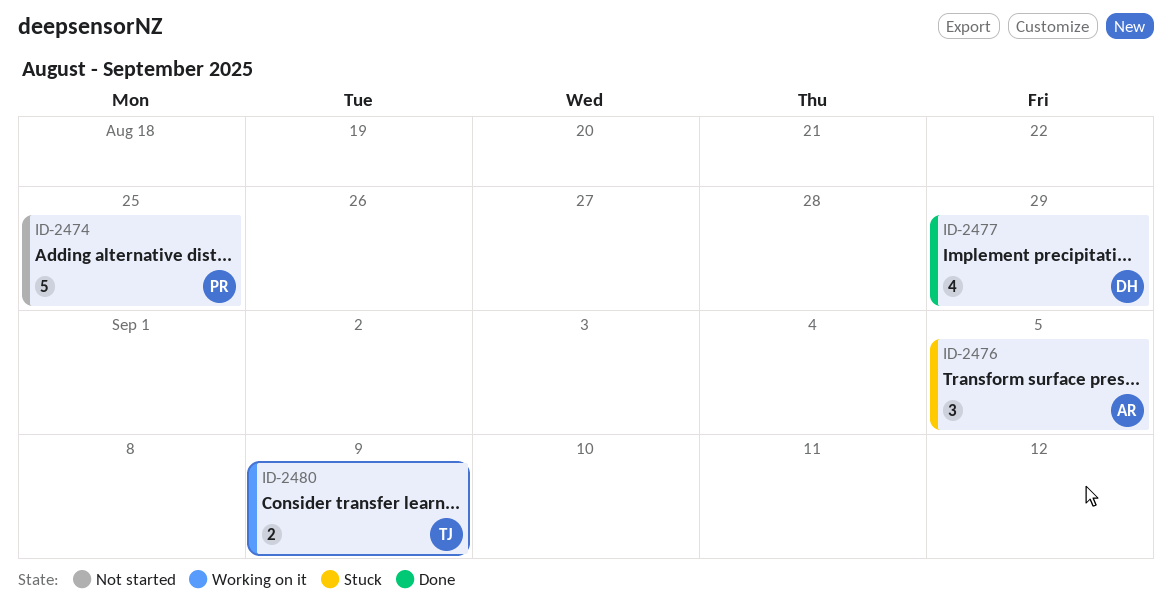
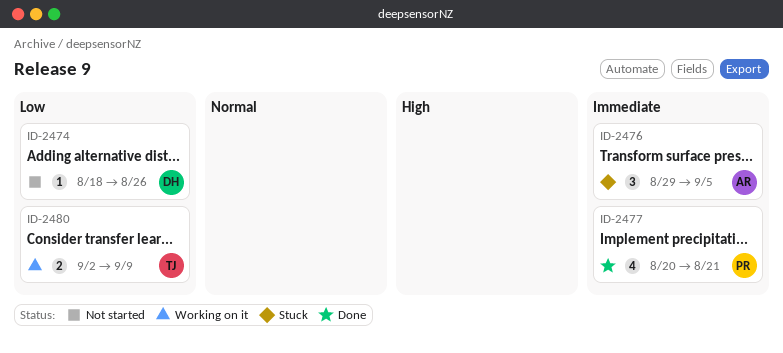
ID-2474, owner: PR -> DH
ID-2474, estimate: 5 -> 1
ID-2474, due: Aug 25 -> Aug 26
ID-2477, owner: DH -> PR
ID-2477, due: Aug 29 -> Aug 21

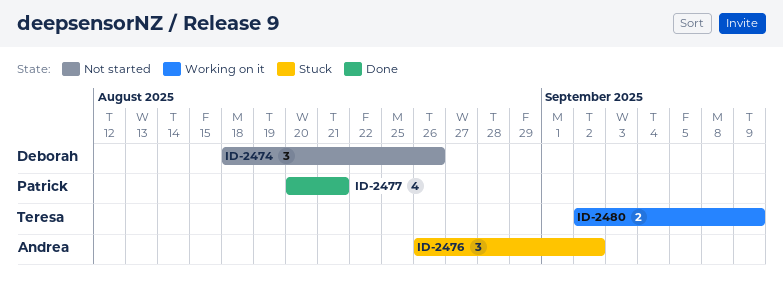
ID-2474, estimate: 1 -> 3
ID-2476, start: Aug 29 -> Aug 26
ID-2476, due: Sep 5 -> Sep 2

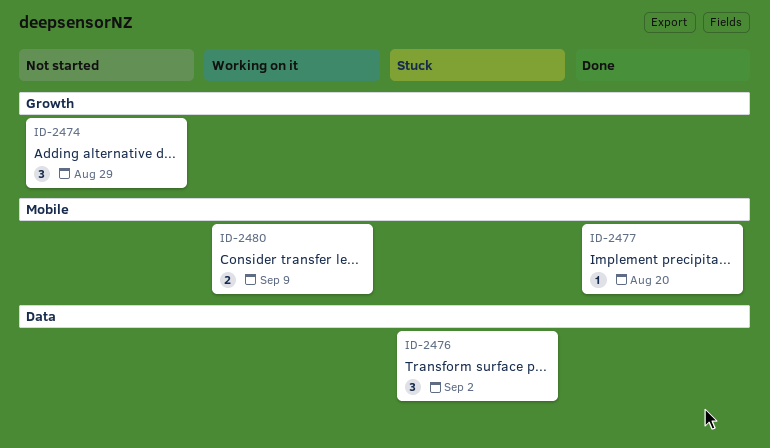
ID-2474, due: Aug 26 -> Aug 29
ID-2477, estimate: 4 -> 1
ID-2477, due: Aug 21 -> Aug 20

